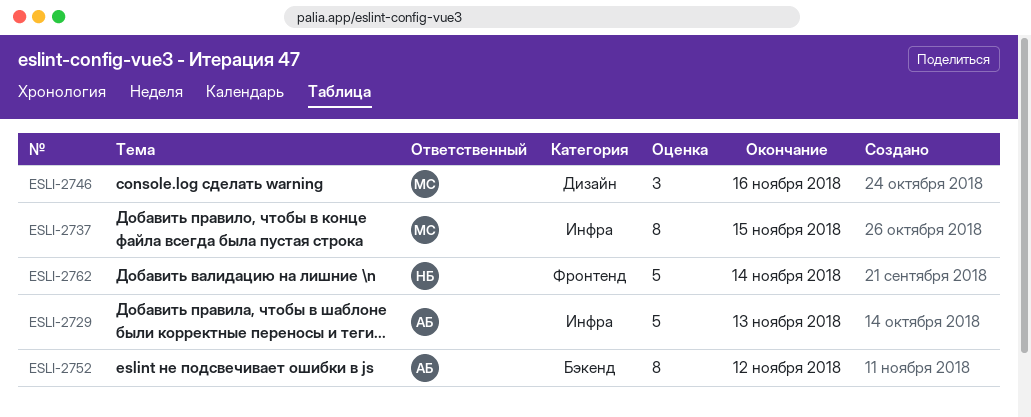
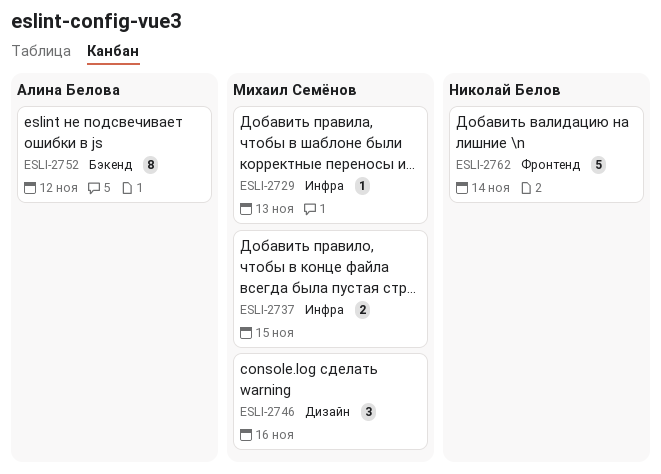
ESLI-2729, owner: Алина Белова -> Михаил Семёнов
ESLI-2729, estimate: 5 -> 1
ESLI-2737, estimate: 8 -> 2

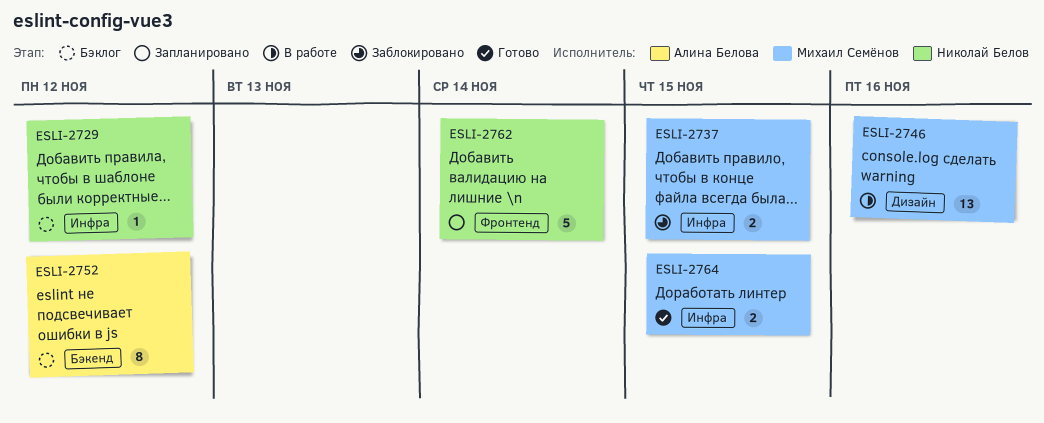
ESLI-2729, owner: Михаил Семёнов -> Николай Белов
ESLI-2729, due: Nov 13 -> Nov 12
ESLI-2746, estimate: 3 -> 13
ESLI-2764: none -> present

